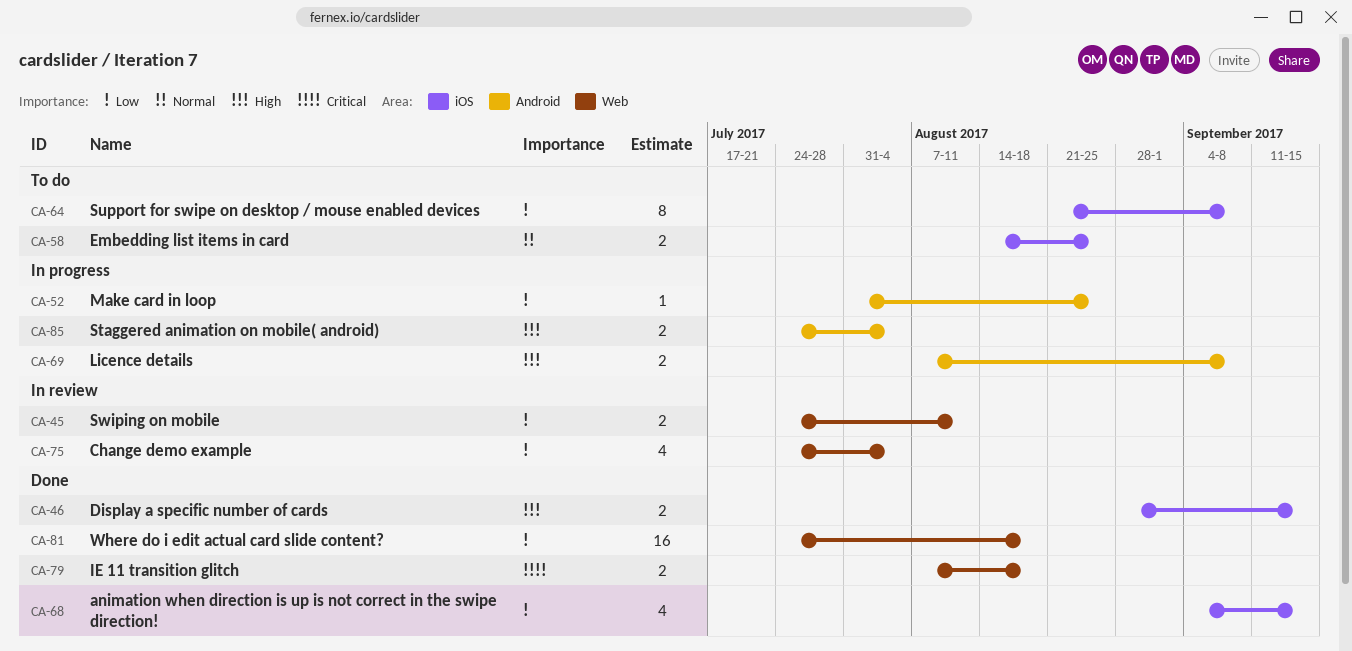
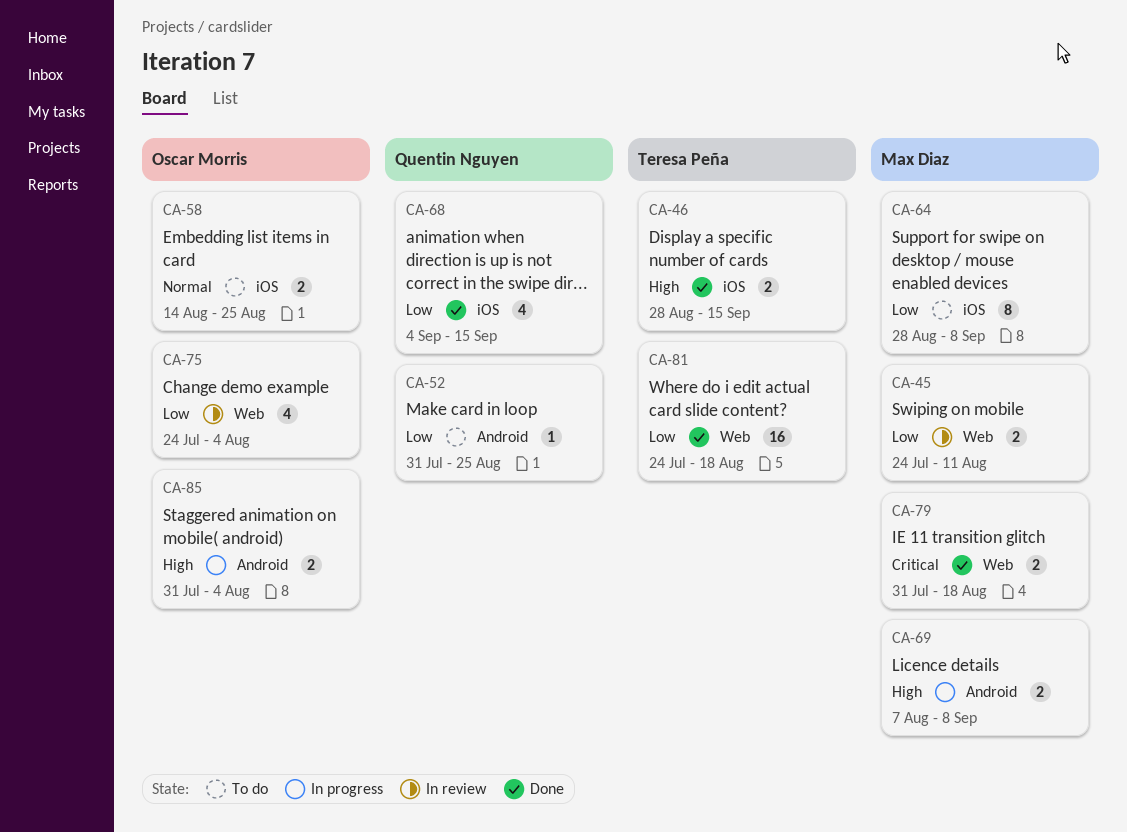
CA-52, status: In progress -> To do
CA-64, start: Aug 21 -> Aug 28
CA-79, start: Aug 7 -> Jul 31
CA-85, start: Jul 24 -> Jul 31

